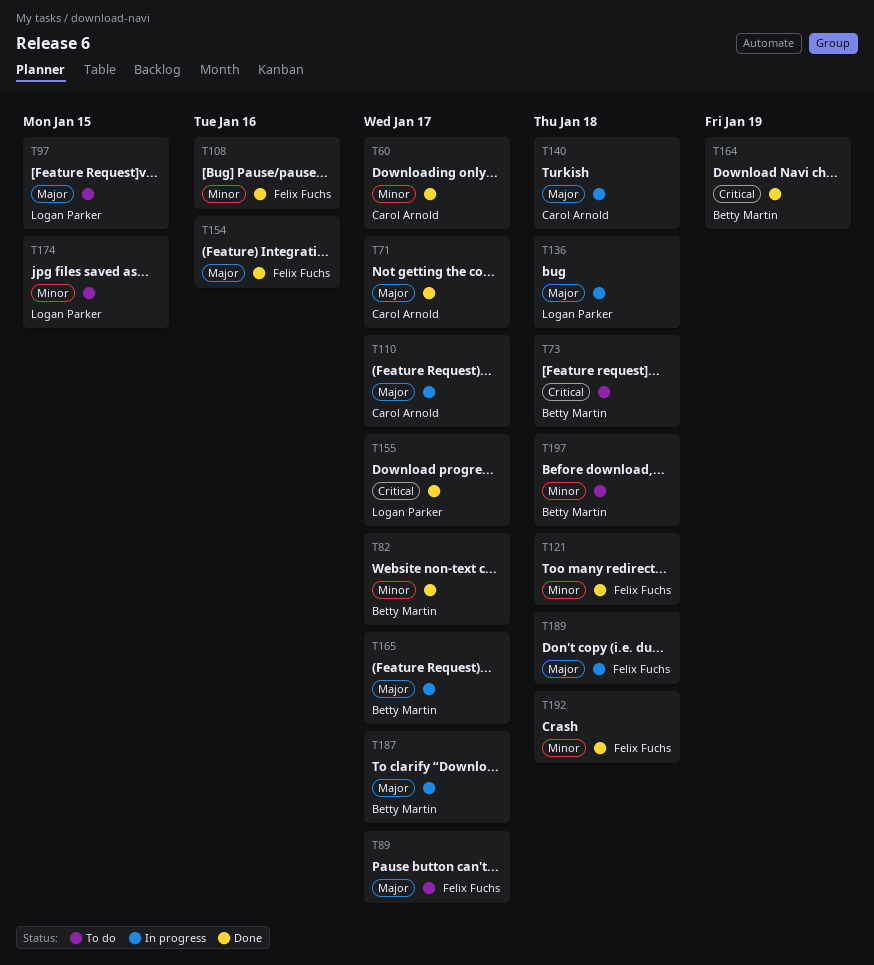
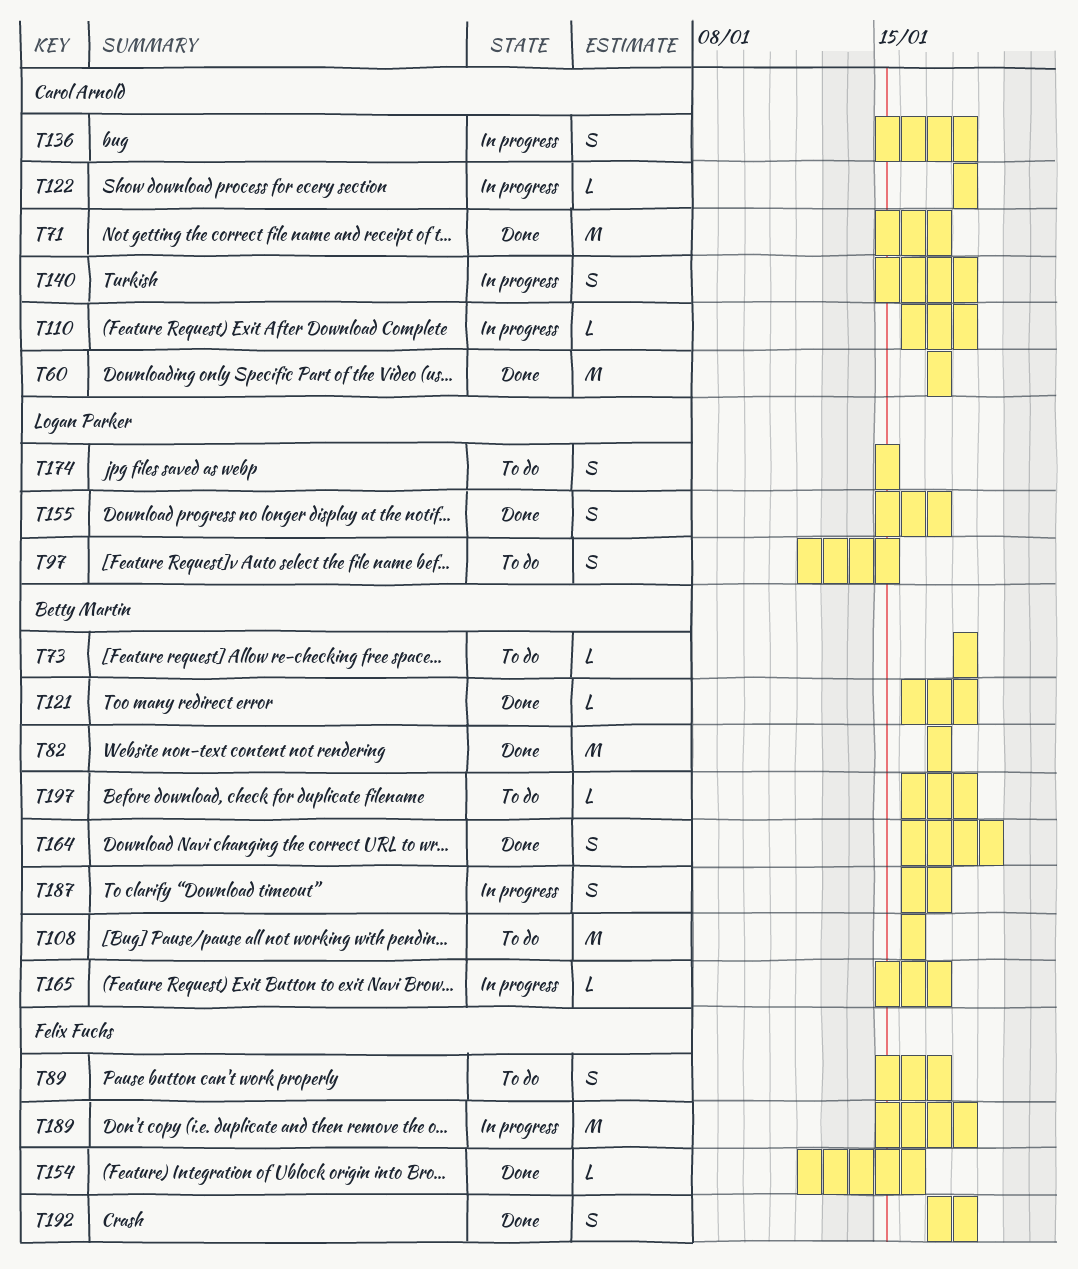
T108, status: Done -> To do
T108, owner: Felix Fuchs -> Betty Martin
T110, due: Jan 17 -> Jan 18
T121, owner: Felix Fuchs -> Betty Martin
T122: none -> present
T136, owner: Logan Parker -> Carol Arnold

